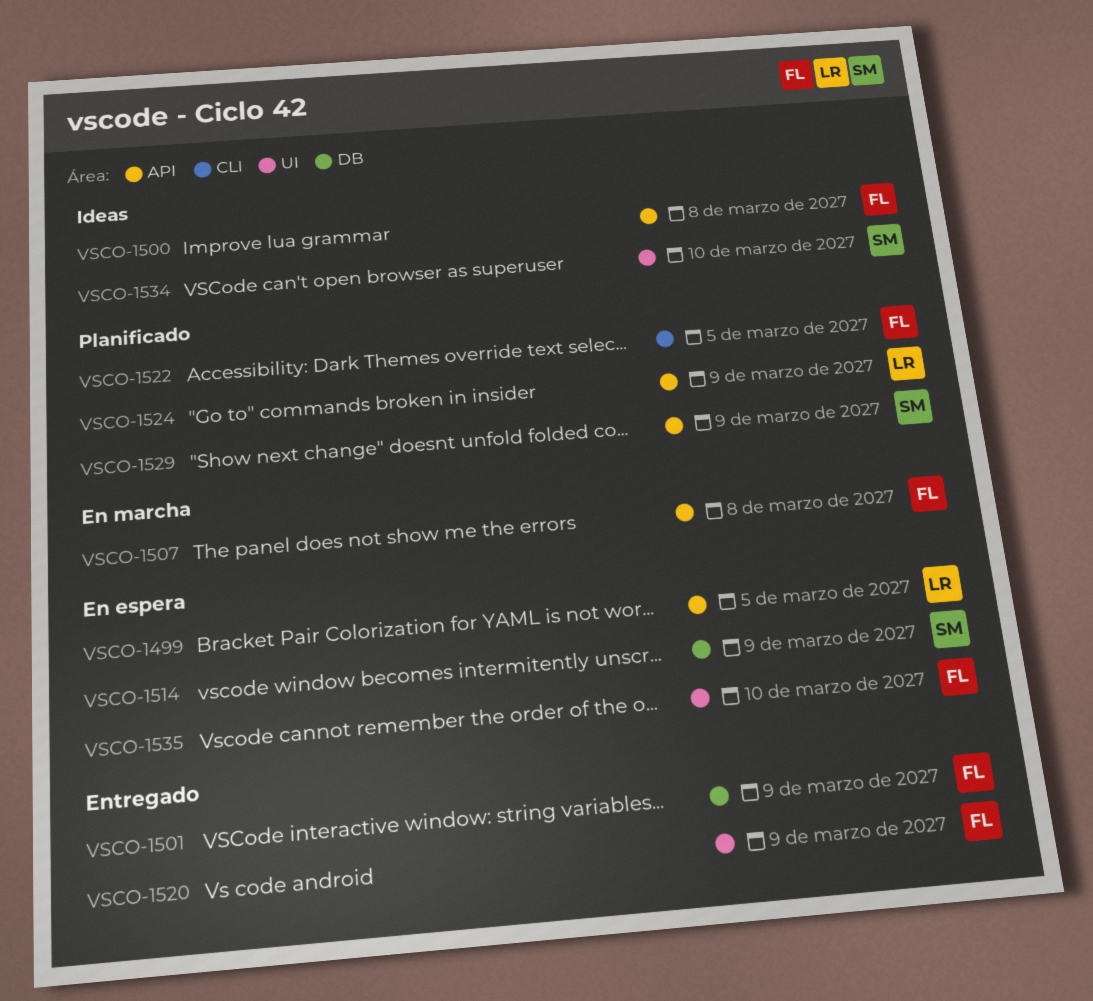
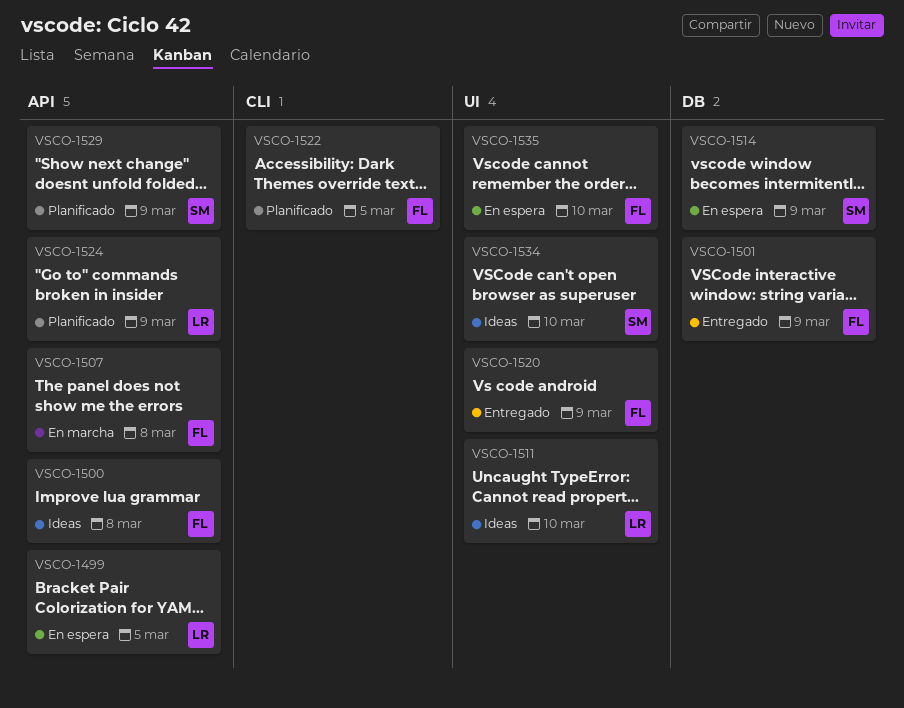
VSCO-1511: none -> present

